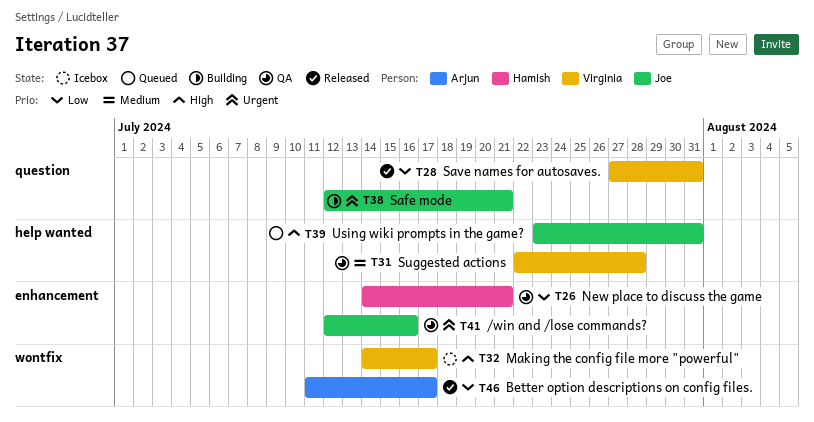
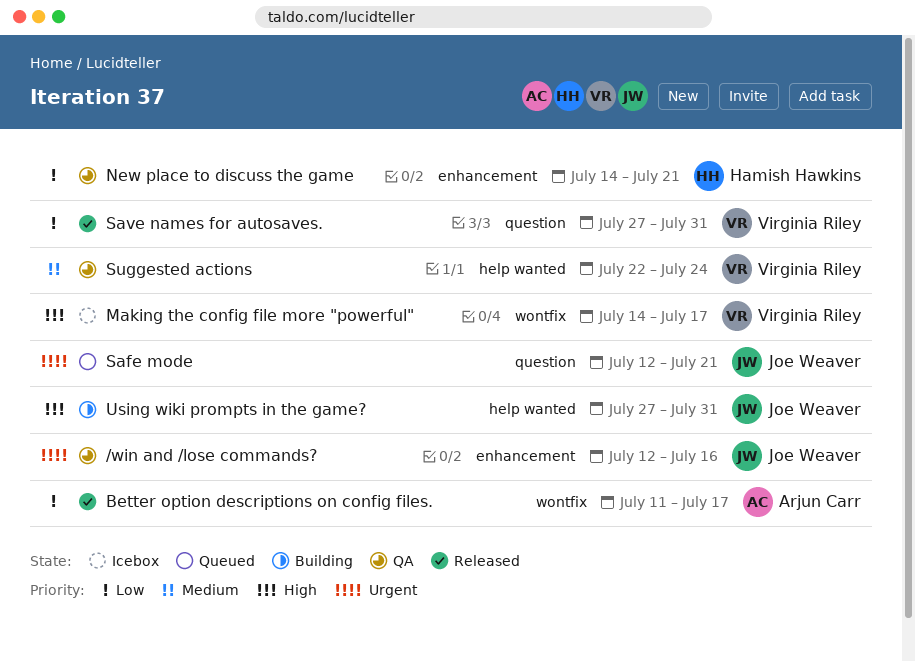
Safe mode, status: Building -> Queued
Suggested actions, due: Jul 28 -> Jul 24
Using wiki prompts in the game?, status: Queued -> Building
Using wiki prompts in the game?, start: Jul 23 -> Jul 27

